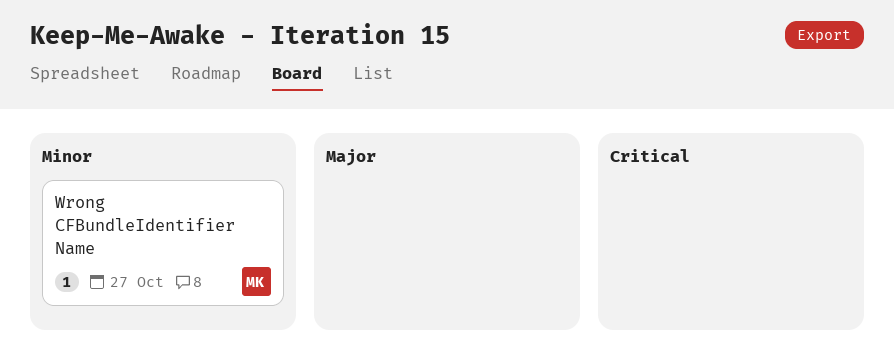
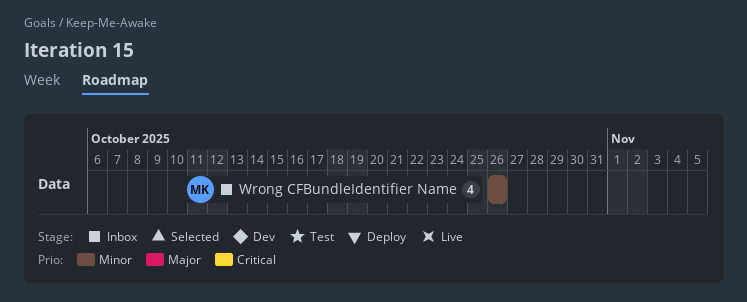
Wrong CFBundleIdentifier Name, estimate: 1 -> 4
Wrong CFBundleIdentifier Name, due: Oct 27 -> Oct 26

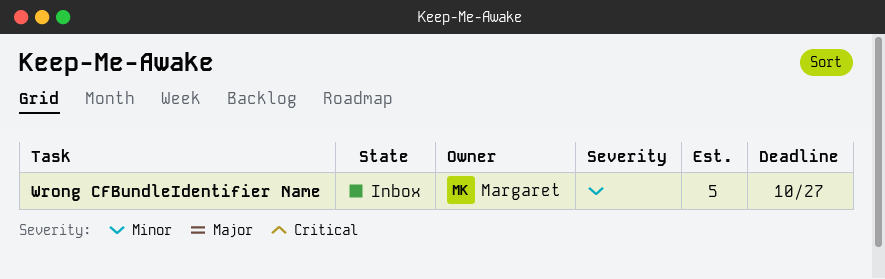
Wrong CFBundleIdentifier Name, estimate: 4 -> 5
Wrong CFBundleIdentifier Name, due: Oct 26 -> Oct 27

